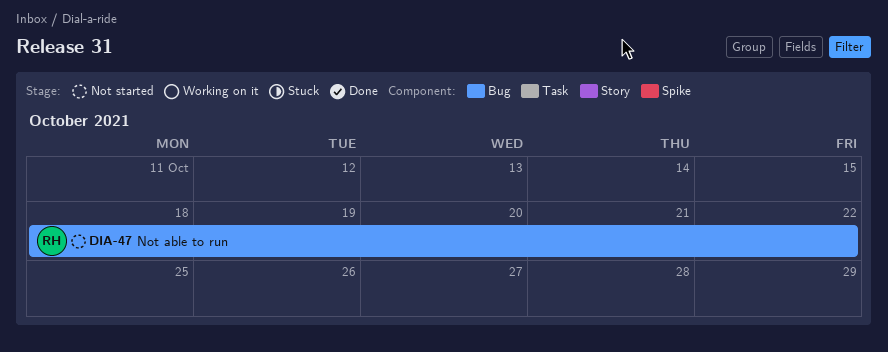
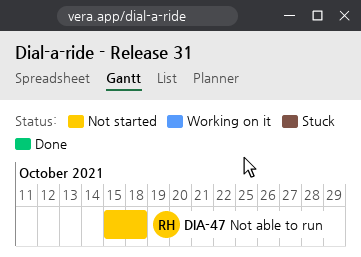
DIA-47, start: Oct 18 -> Oct 15
DIA-47, due: Oct 22 -> Oct 18

